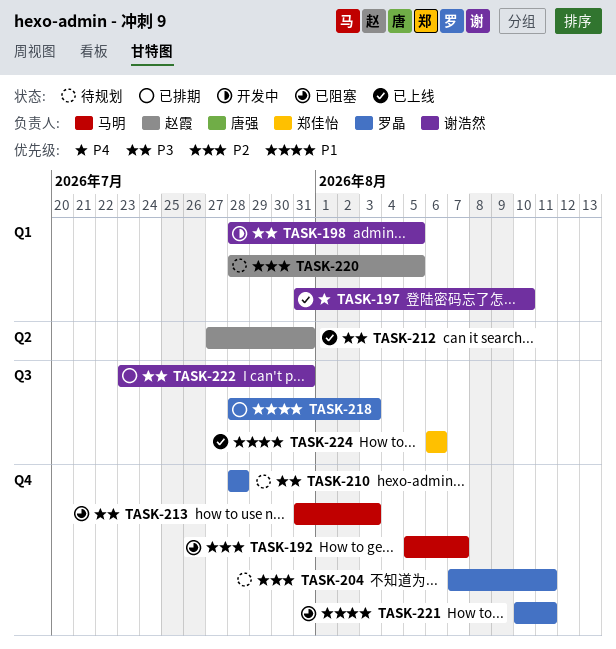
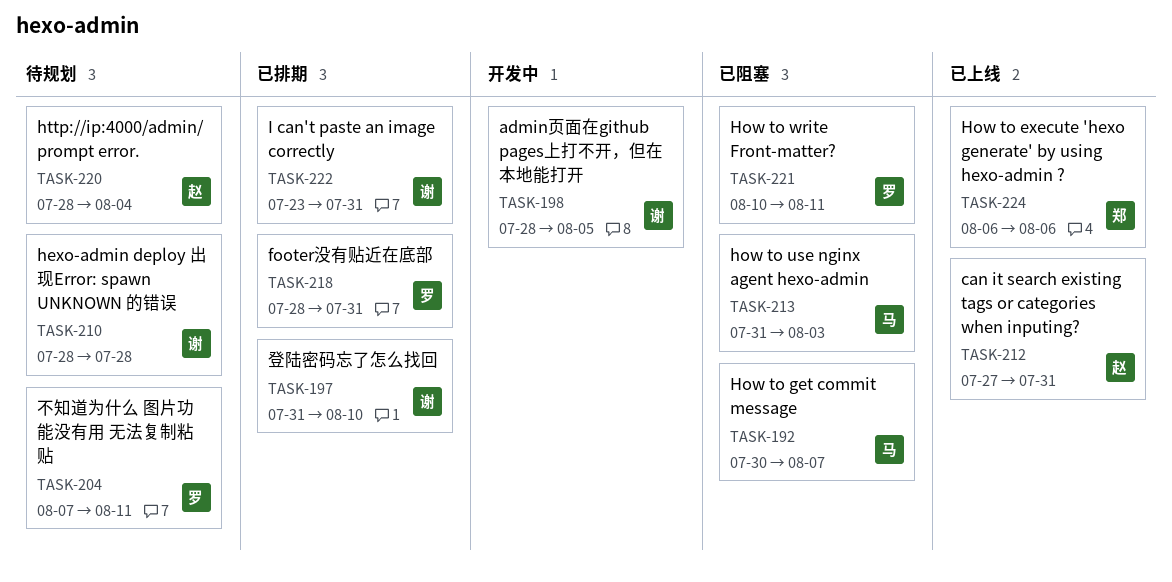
TASK-192, start: Aug 5 -> Jul 30
TASK-197, status: 已上线 -> 已排期
TASK-210, owner: 罗晶 -> 谢浩然
TASK-218, due: Aug 3 -> Jul 31
TASK-220, due: Aug 5 -> Aug 4

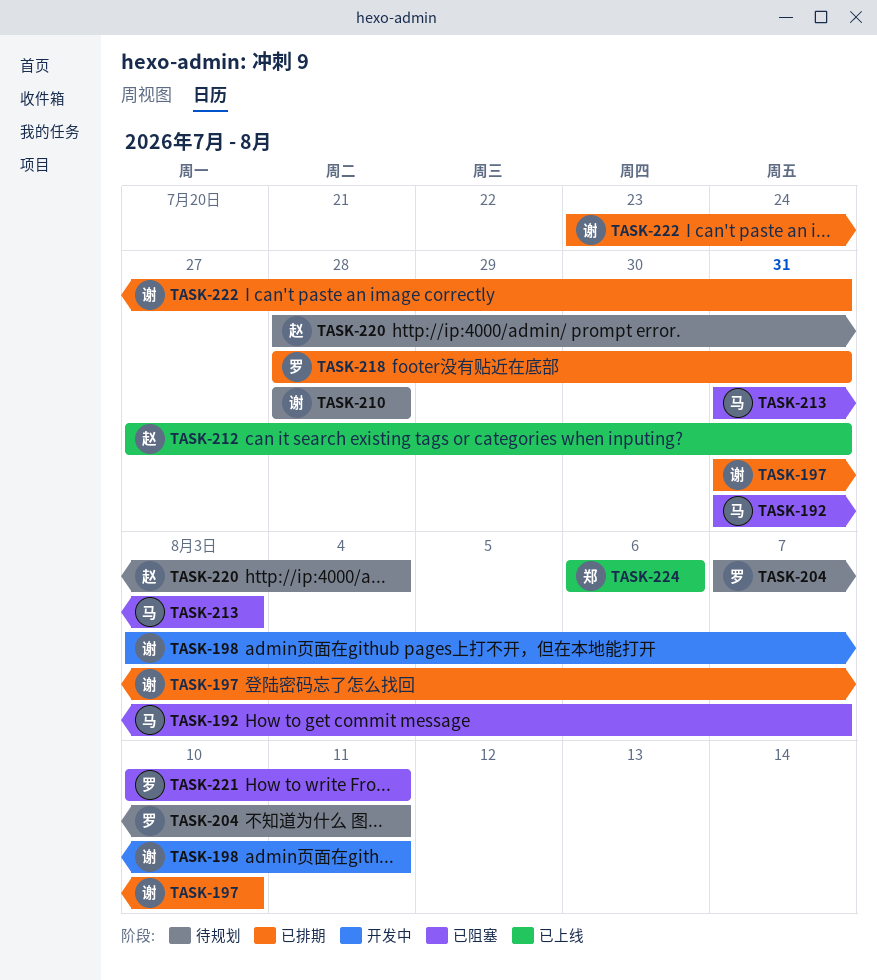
TASK-192, start: Jul 30 -> Jul 31
TASK-198, start: Jul 28 -> Aug 3
TASK-198, due: Aug 5 -> Aug 11

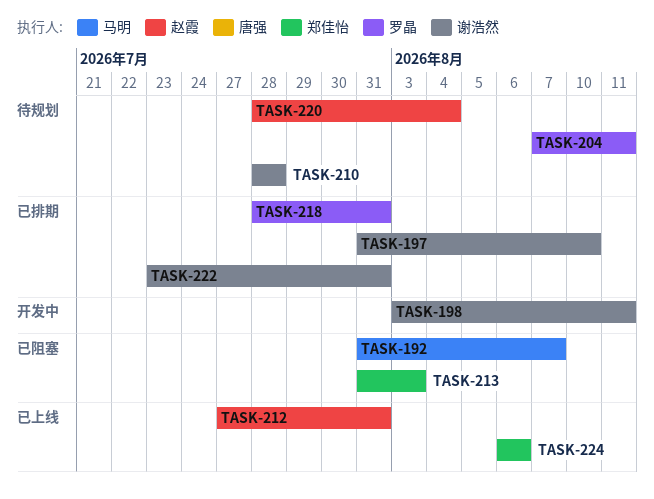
TASK-213, owner: 马明 -> 郑佳怡
TASK-221: present -> none

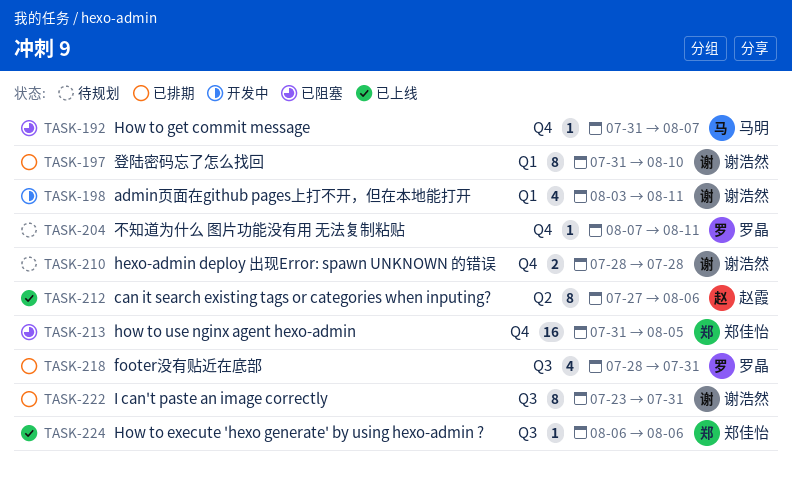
TASK-212, due: Jul 31 -> Aug 6
TASK-213, due: Aug 3 -> Aug 5
TASK-220: present -> none

